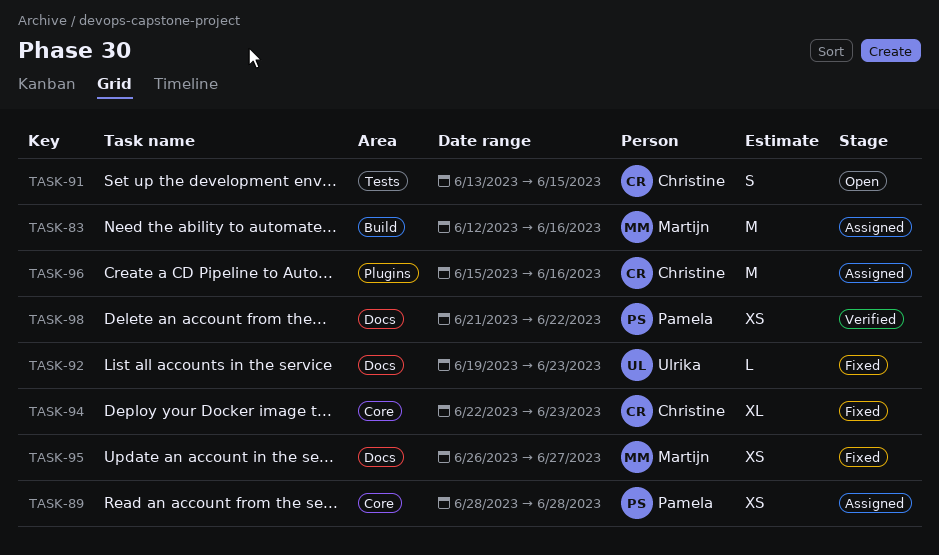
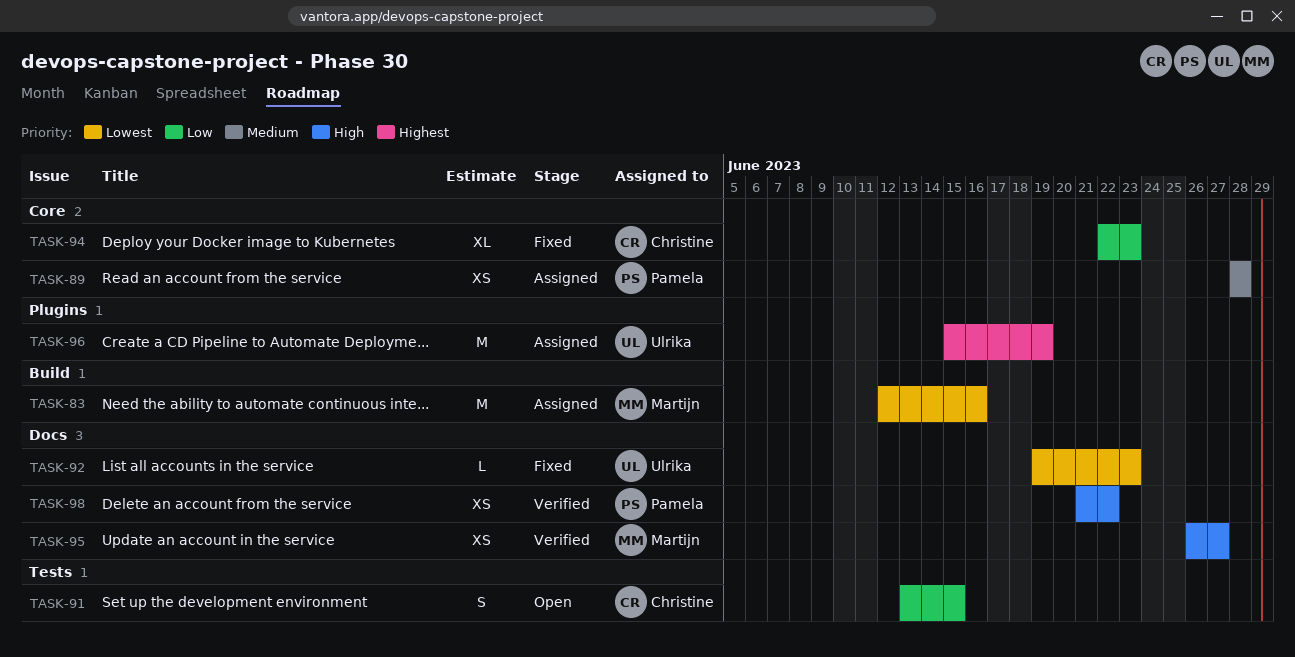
TASK-95, status: Fixed -> Verified
TASK-96, owner: Christine -> Ulrika
TASK-96, due: Jun 16 -> Jun 19

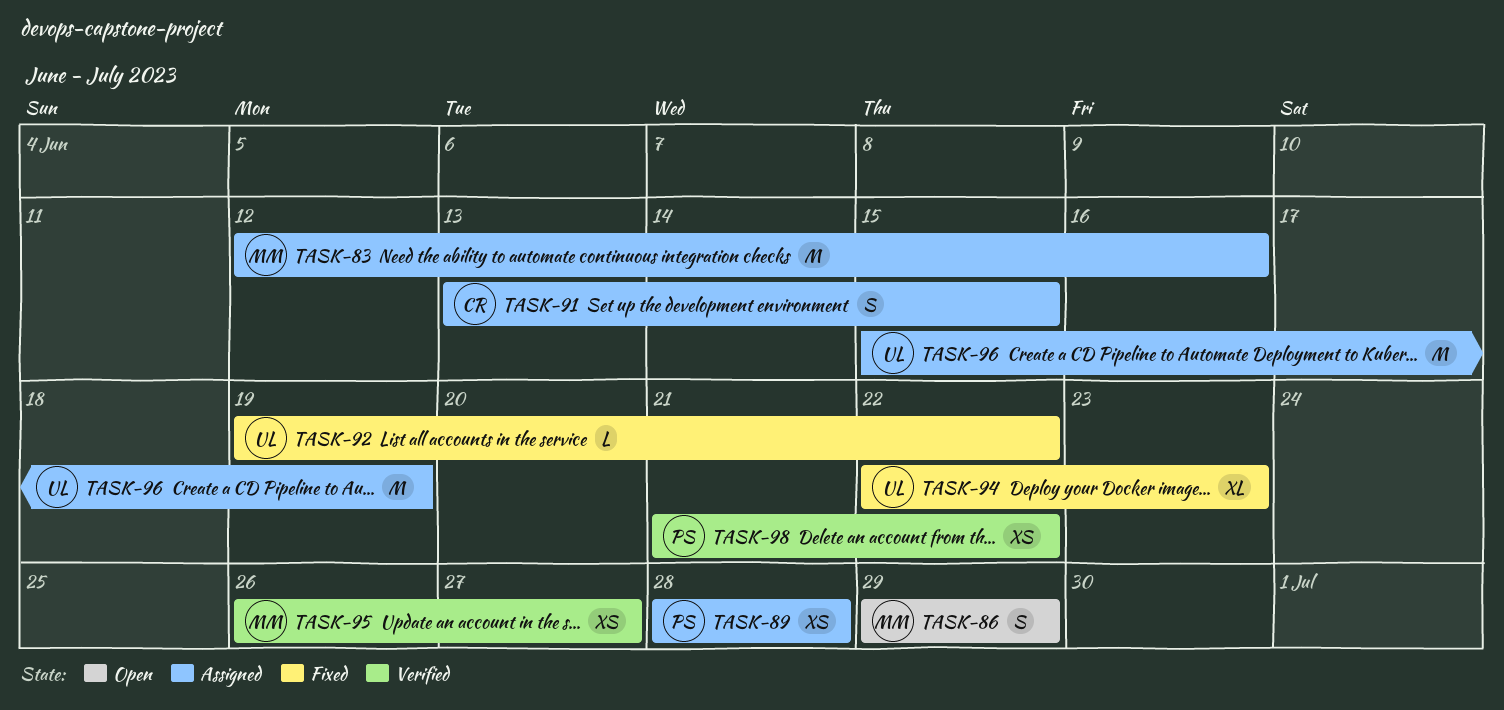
TASK-86: none -> present
TASK-91, status: Open -> Assigned
TASK-92, due: Jun 23 -> Jun 22
TASK-94, owner: Christine -> Ulrika

